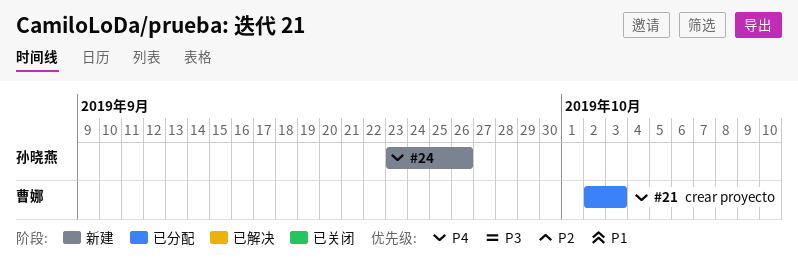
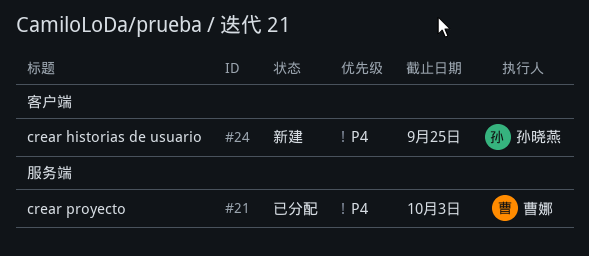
#24, due: Sep 26 -> Sep 25

